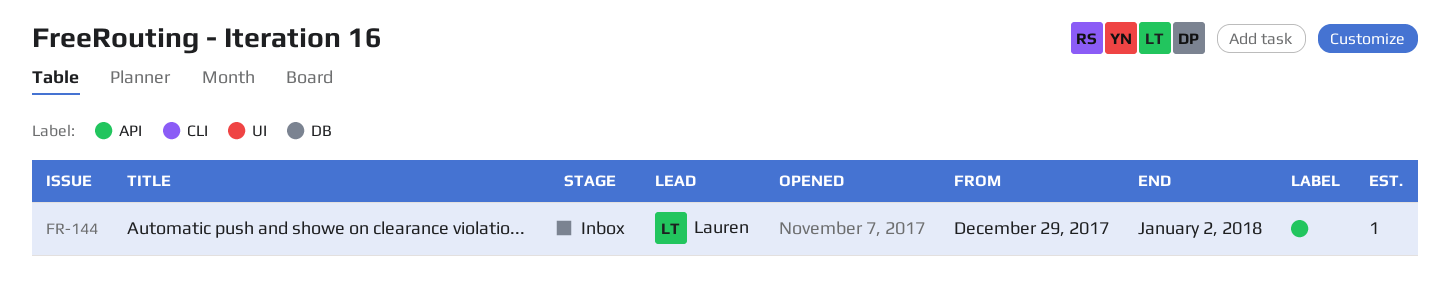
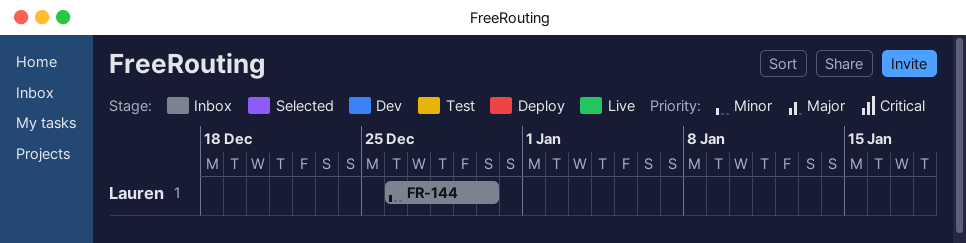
FR-144, start: Dec 29 -> Dec 26
FR-144, due: Jan 2 -> Dec 30

